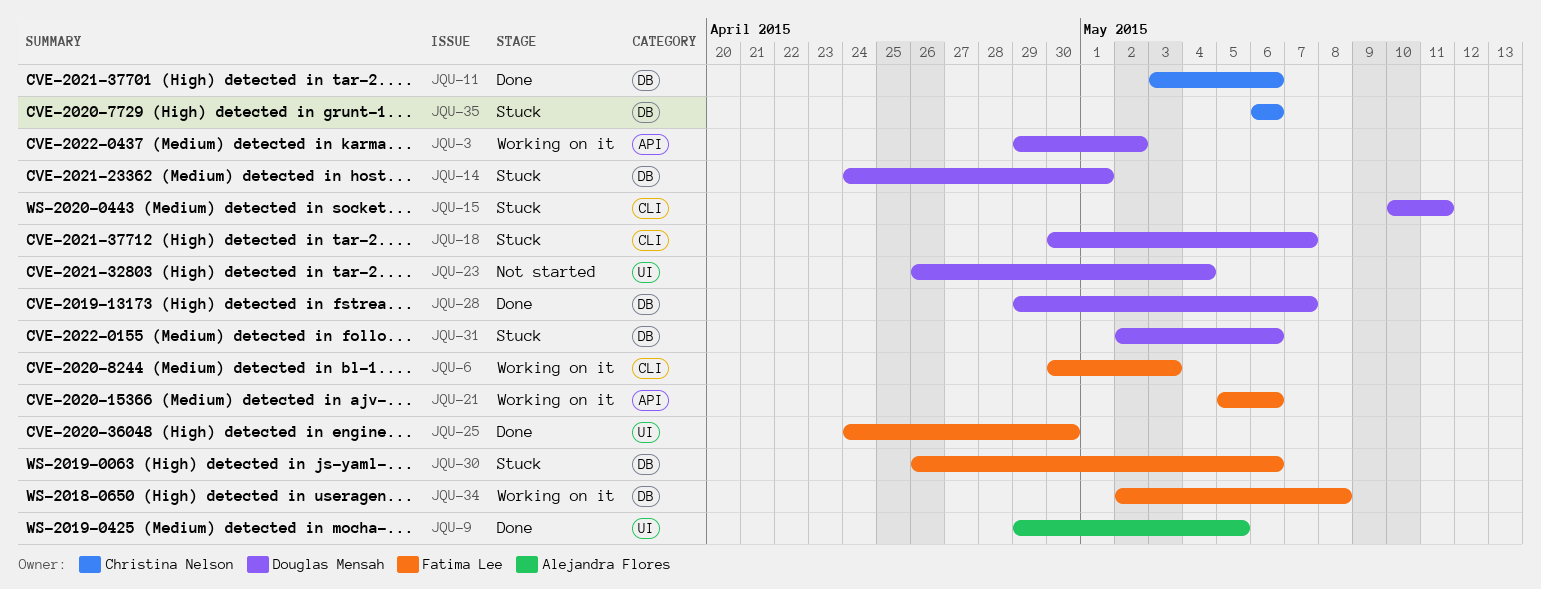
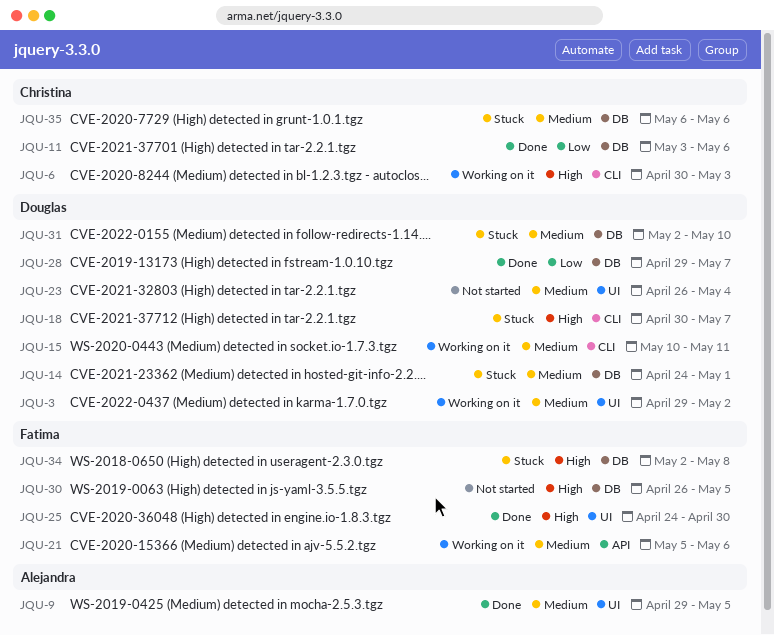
JQU-3, label: API -> UI
JQU-6, owner: Fatima Lee -> Christina Nelson
JQU-15, status: Stuck -> Working on it
JQU-30, status: Stuck -> Not started
JQU-30, due: May 6 -> May 5
JQU-31, due: May 6 -> May 10
JQU-34, status: Working on it -> Stuck

